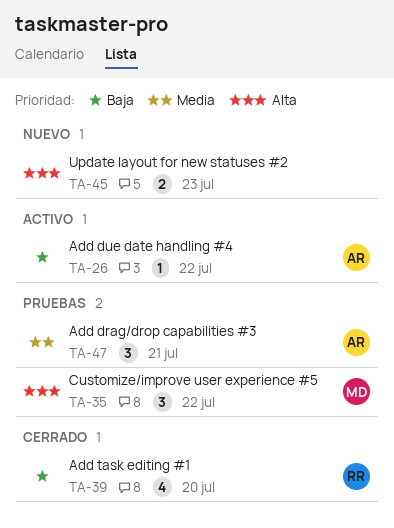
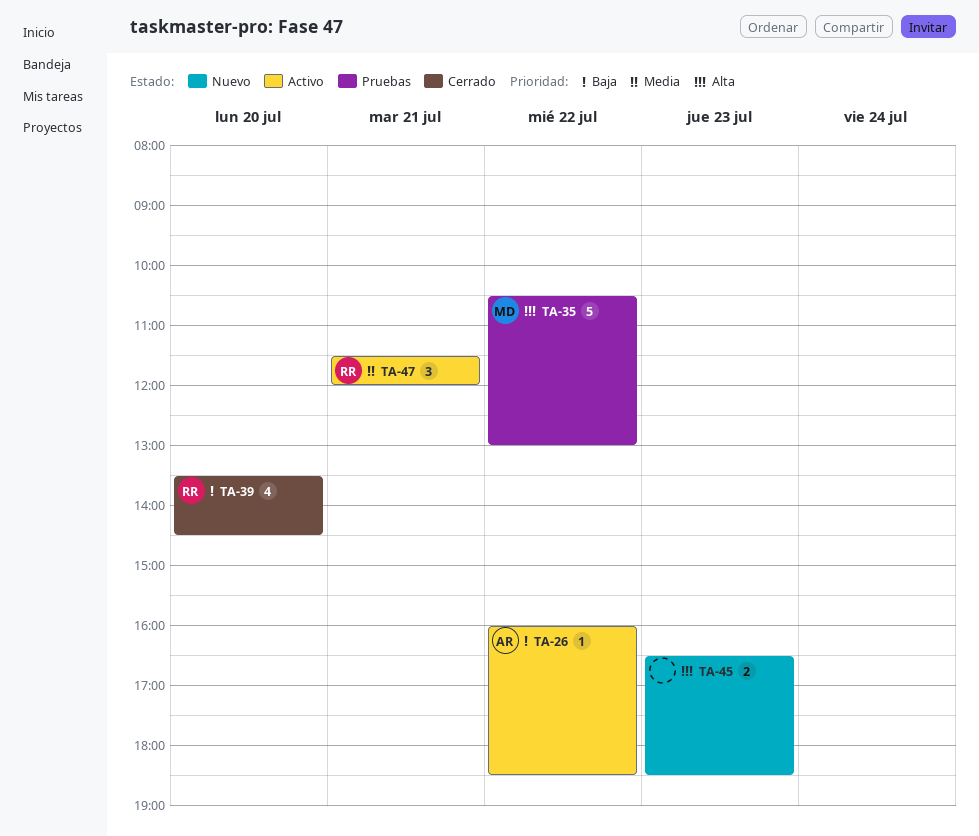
TA-35, estimate: 3 -> 5
TA-47, status: Pruebas -> Activo
TA-47, owner: AR -> RR

